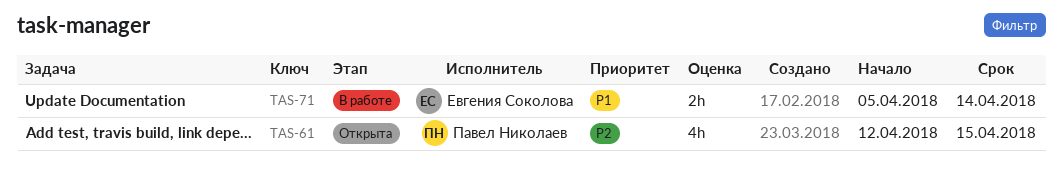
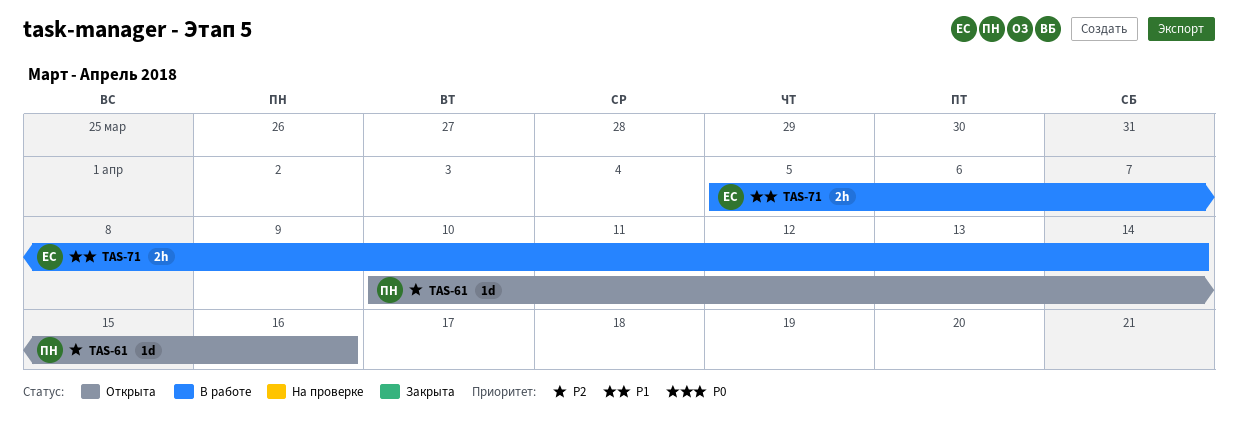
TAS-61, estimate: 4h -> 1d
TAS-61, start: Apr 12 -> Apr 10
TAS-61, due: Apr 15 -> Apr 16

